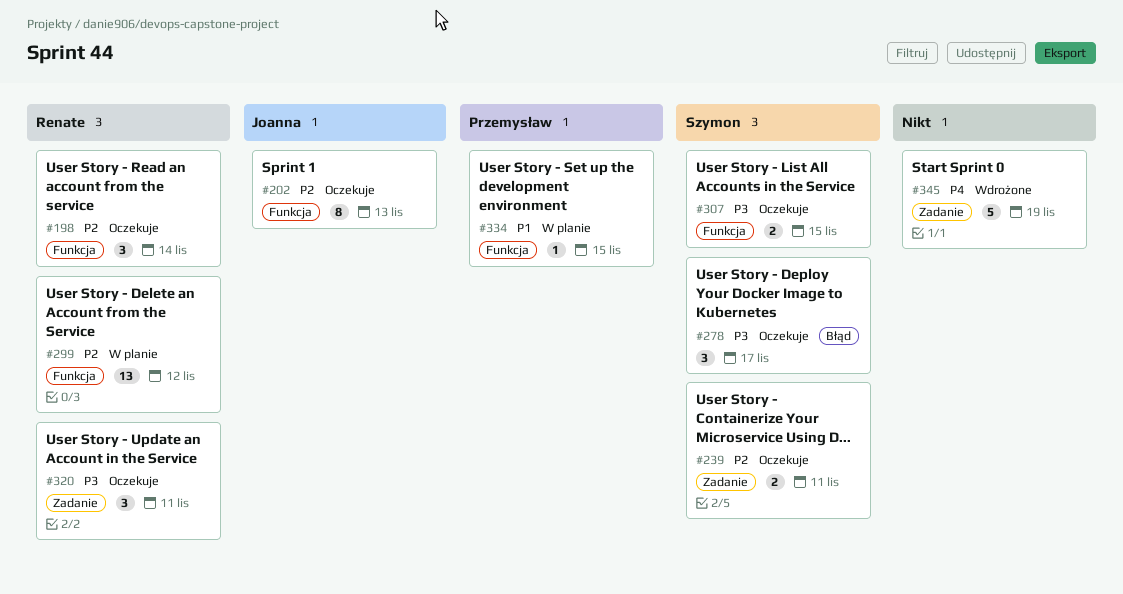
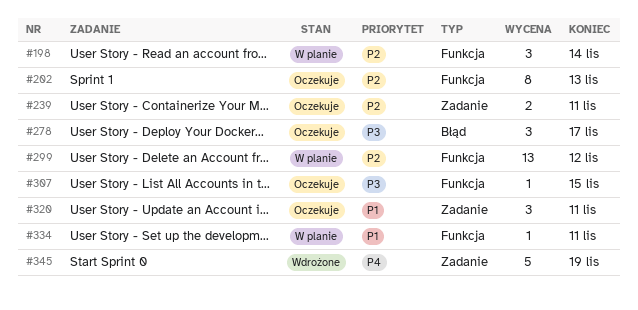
#198, status: Oczekuje -> W planie
#307, estimate: 2 -> 1
#320, priority: P3 -> P1
#334, due: Nov 15 -> Nov 11

